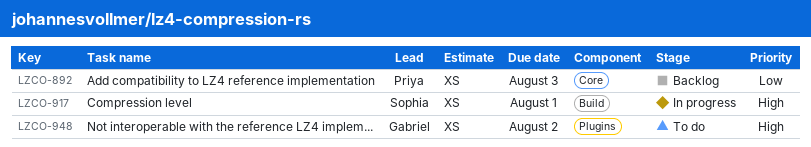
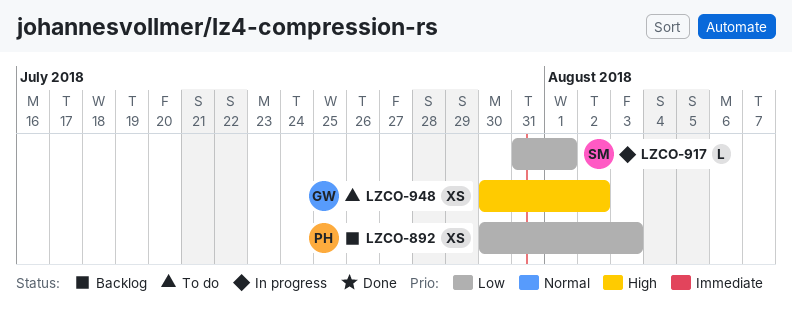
LZCO-917, priority: High -> Low
LZCO-917, estimate: XS -> L

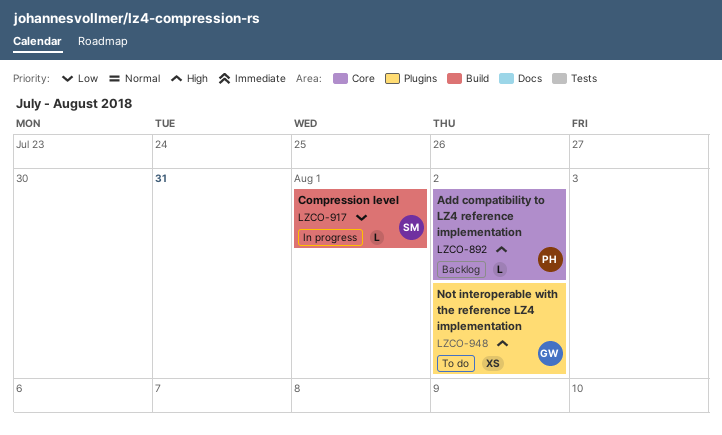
LZCO-892, priority: Low -> High
LZCO-892, estimate: XS -> L
LZCO-892, due: Aug 3 -> Aug 2

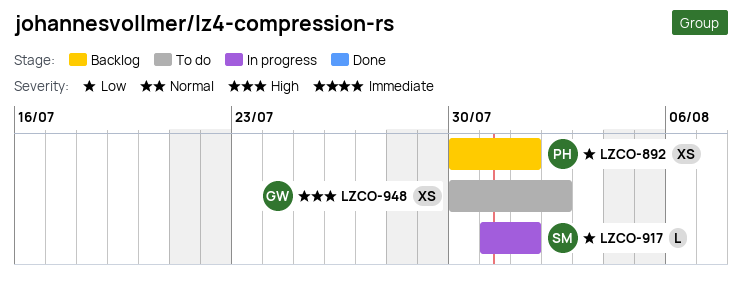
LZCO-892, priority: High -> Low
LZCO-892, estimate: L -> XS
LZCO-892, due: Aug 2 -> Aug 1

